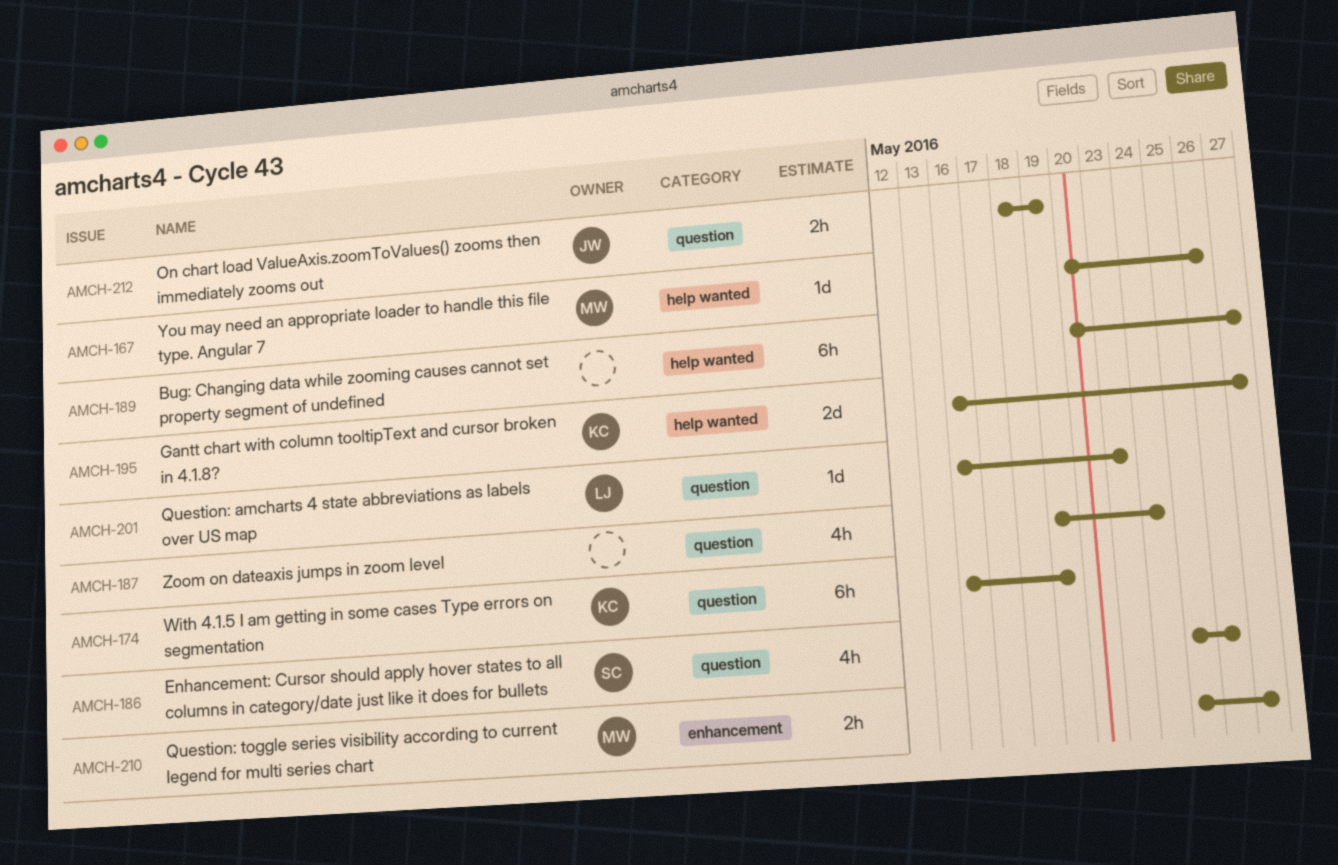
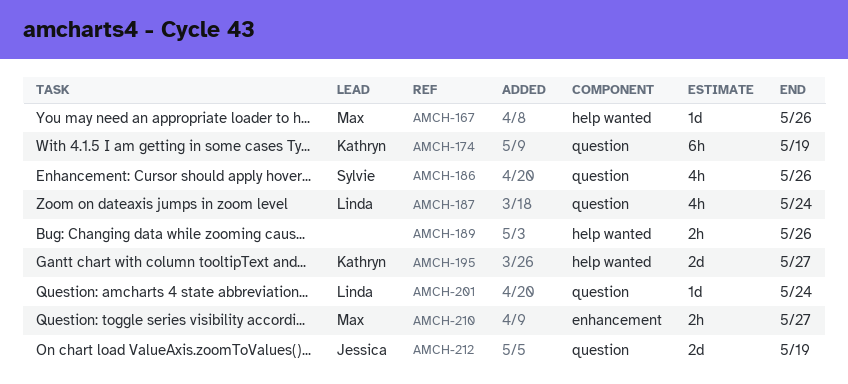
AMCH-187, owner: none -> Linda
AMCH-189, estimate: 6h -> 2h
AMCH-189, due: May 27 -> May 26
AMCH-201, due: May 23 -> May 24
AMCH-212, estimate: 2h -> 2d

